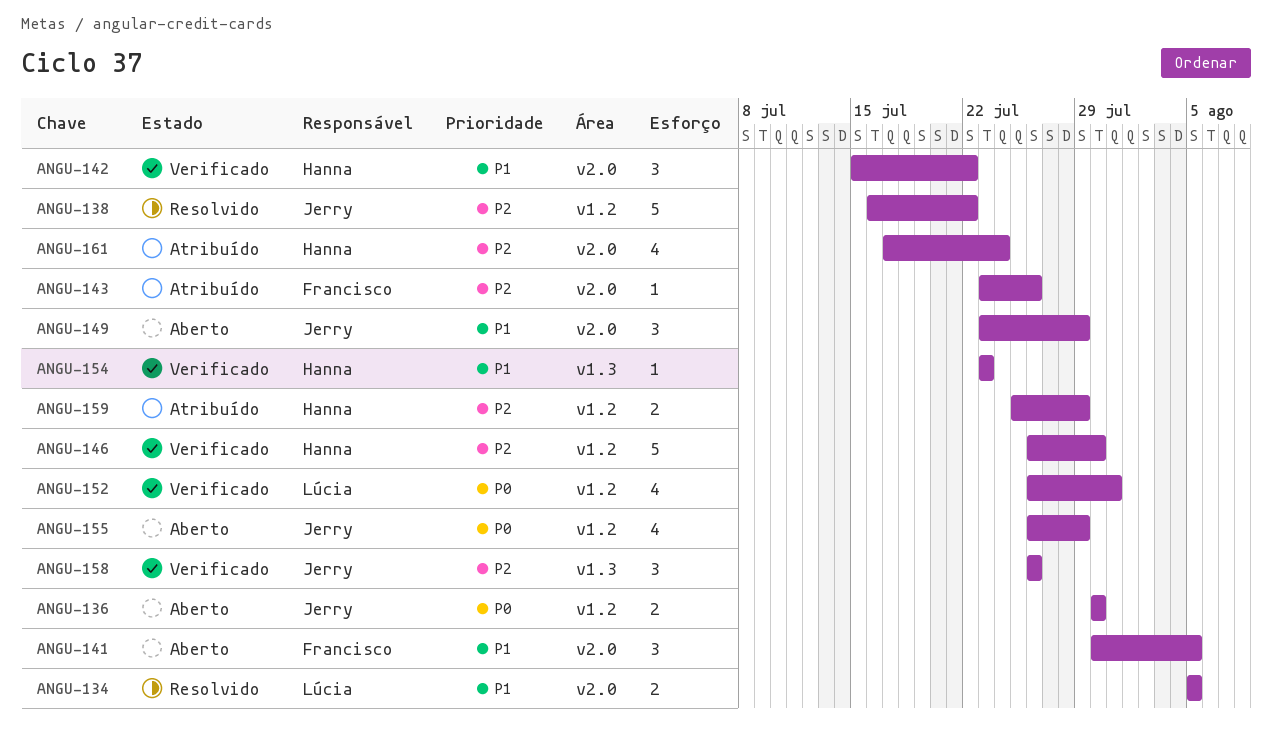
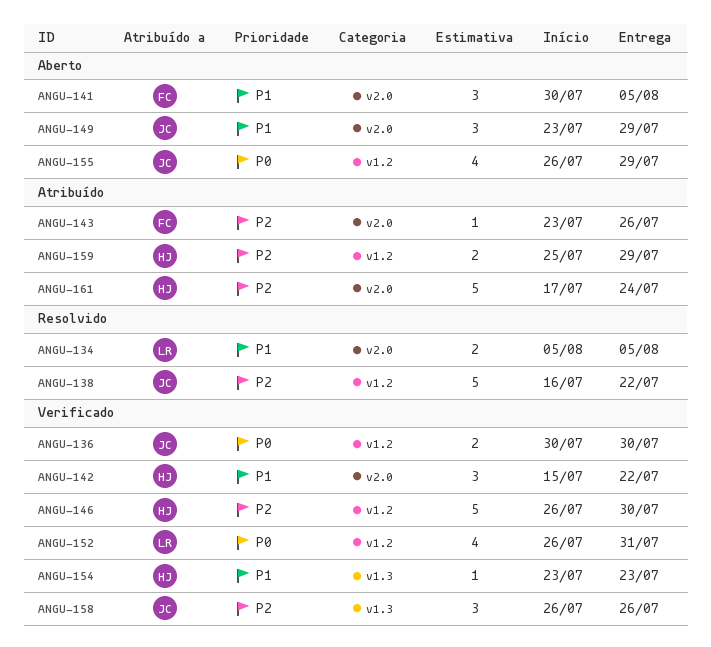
ANGU-136, status: Aberto -> Verificado
ANGU-161, estimate: 4 -> 5

